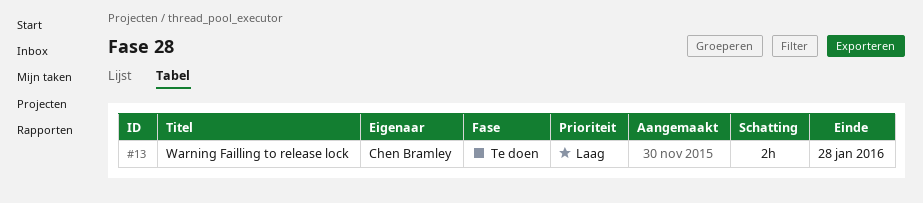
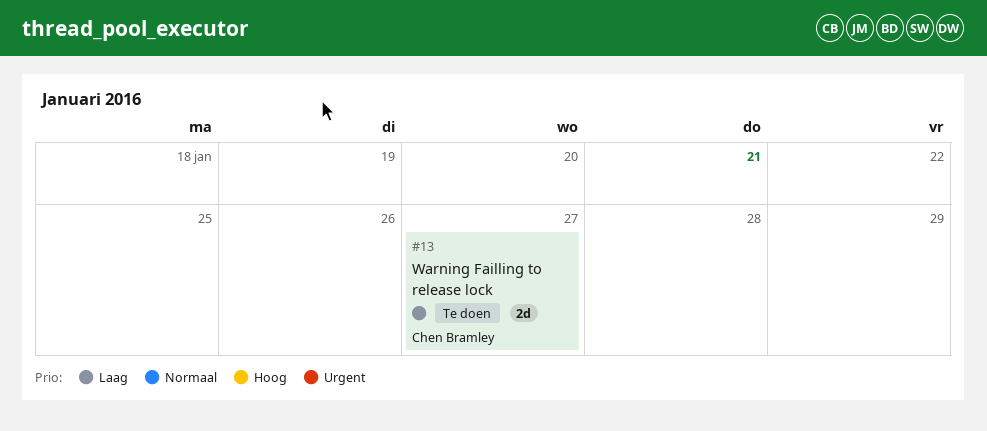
#13, estimate: 2h -> 2d
#13, due: Jan 28 -> Jan 27

